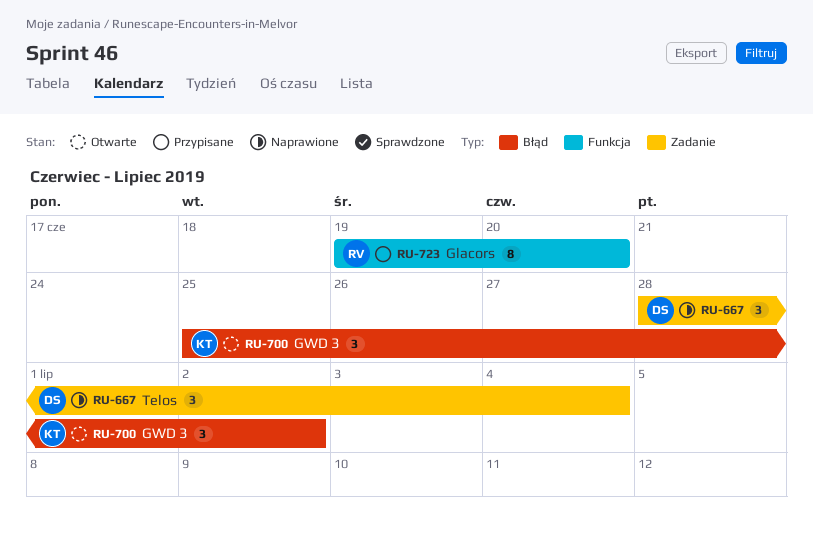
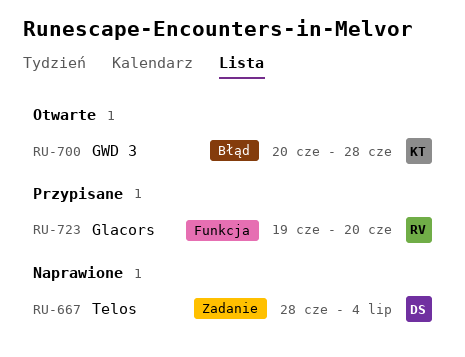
RU-700, start: Jun 25 -> Jun 20
RU-700, due: Jul 2 -> Jun 28

